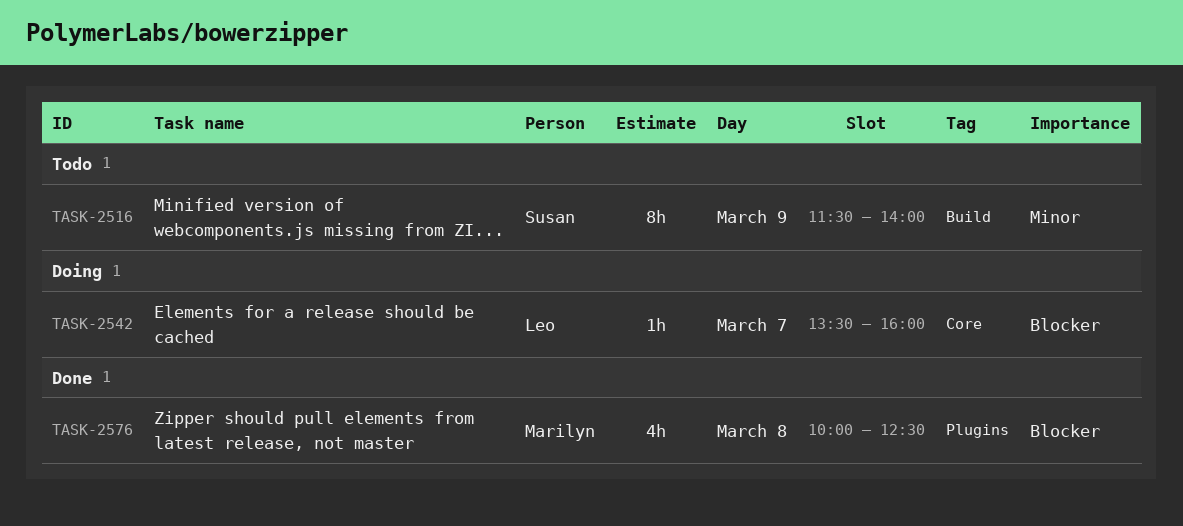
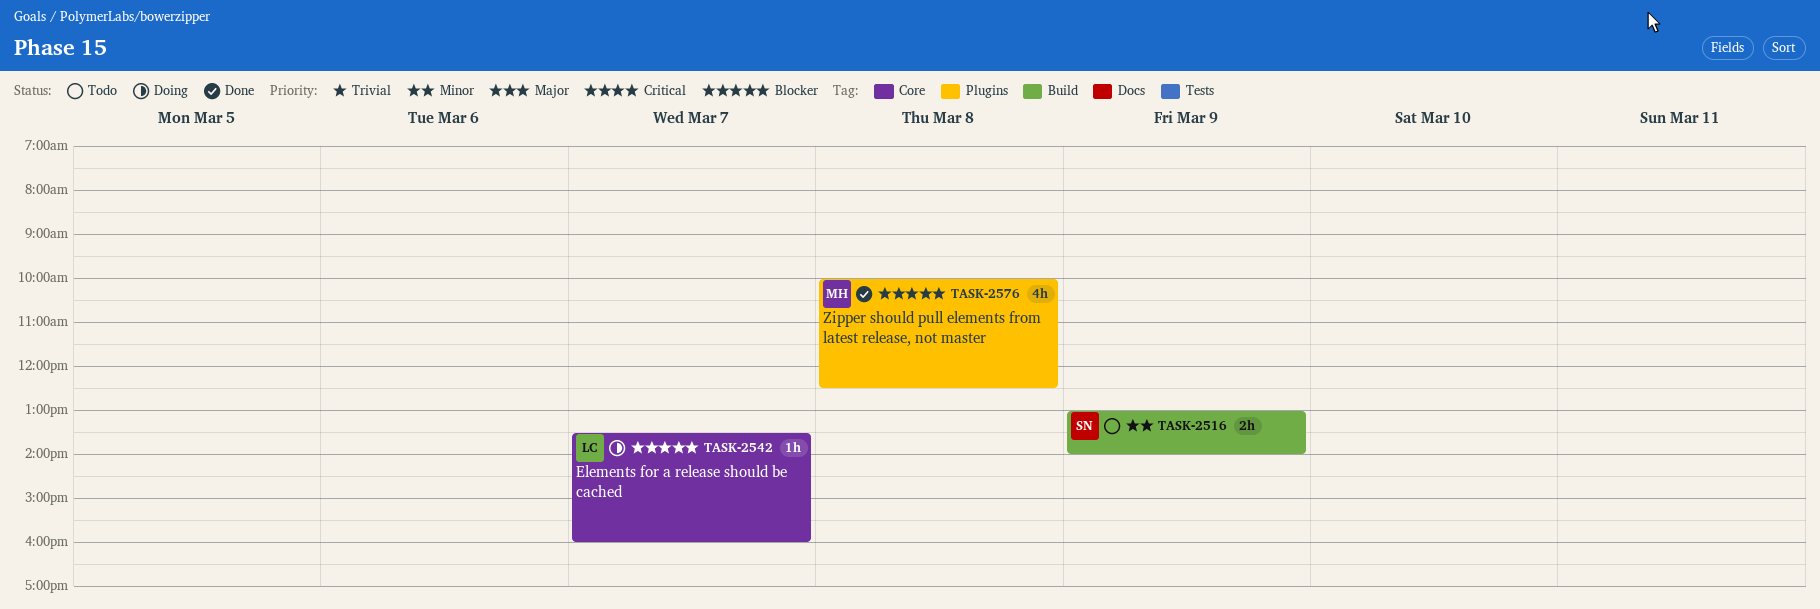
TASK-2516, estimate: 8h -> 2h
TASK-2516, begins: 11:30 -> 13:00

